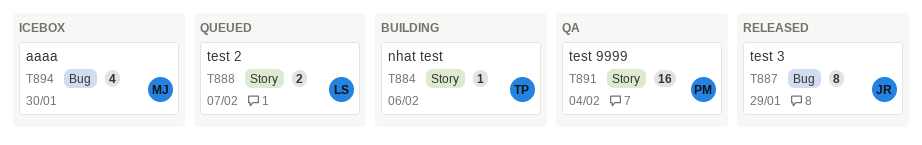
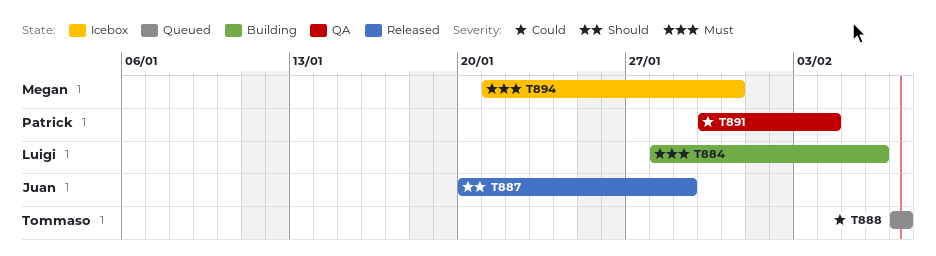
T884, owner: Tommaso -> Luigi
T888, owner: Luigi -> Tommaso
T894, due: Jan 30 -> Jan 31

